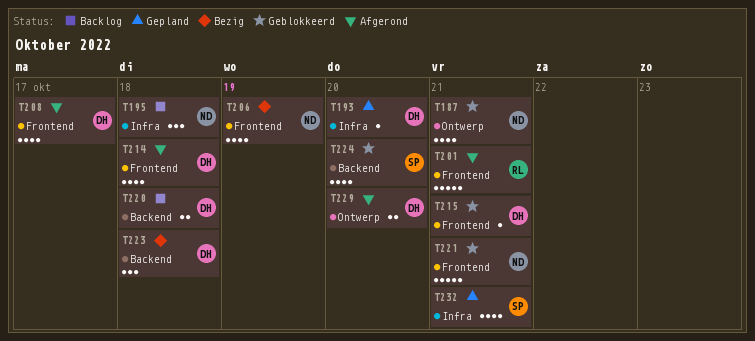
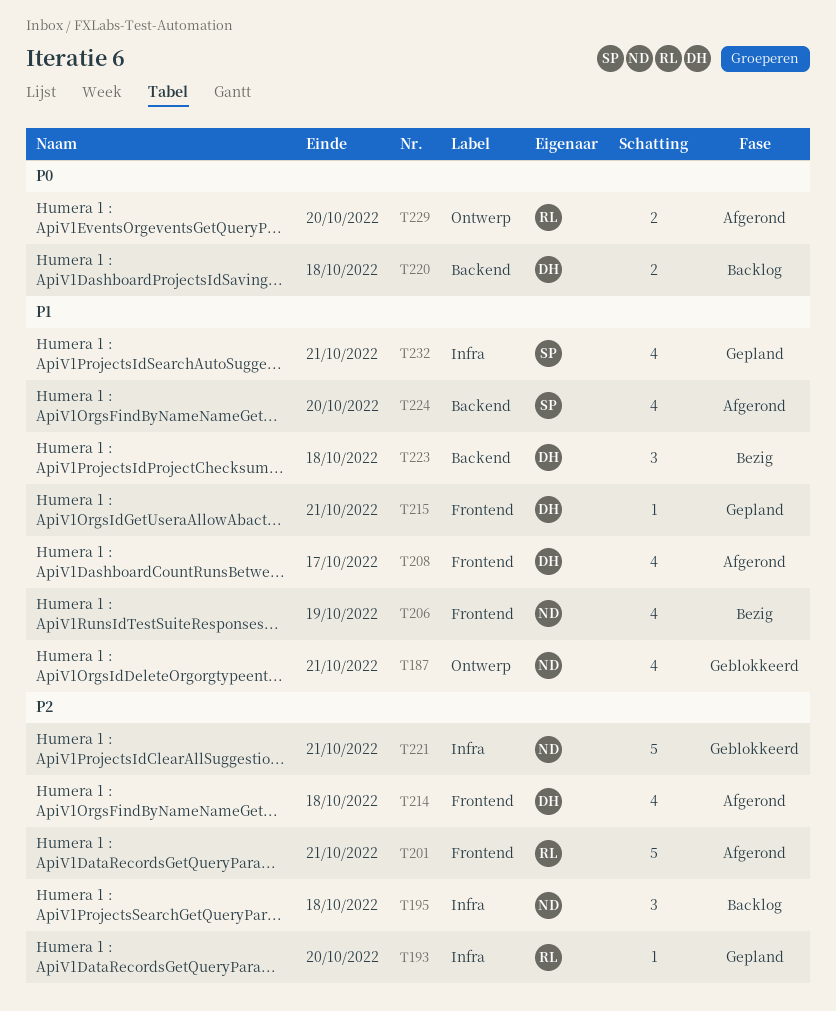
T193, owner: DH -> RL
T215, status: Geblokkeerd -> Gepland
T221, label: Frontend -> Infra
T224, status: Geblokkeerd -> Afgerond
T229, owner: DH -> RL

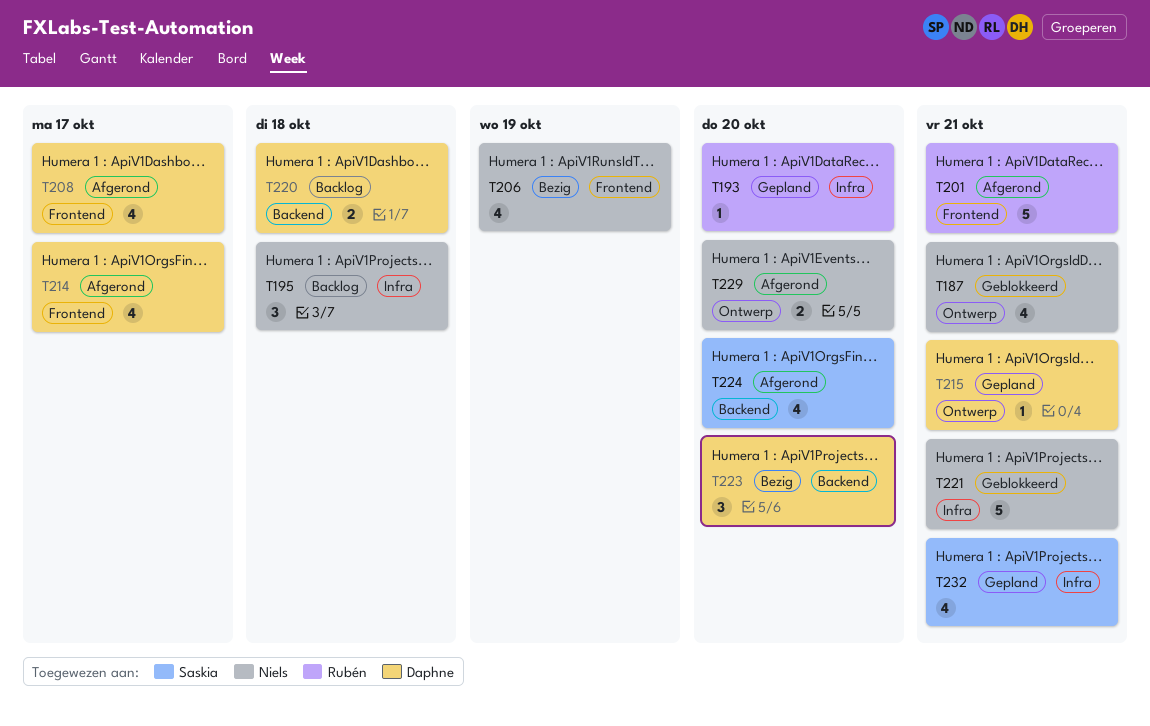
T214, due: Oct 18 -> Oct 17
T215, label: Frontend -> Ontwerp
T223, due: Oct 18 -> Oct 20
T229, owner: Rubén -> Niels

